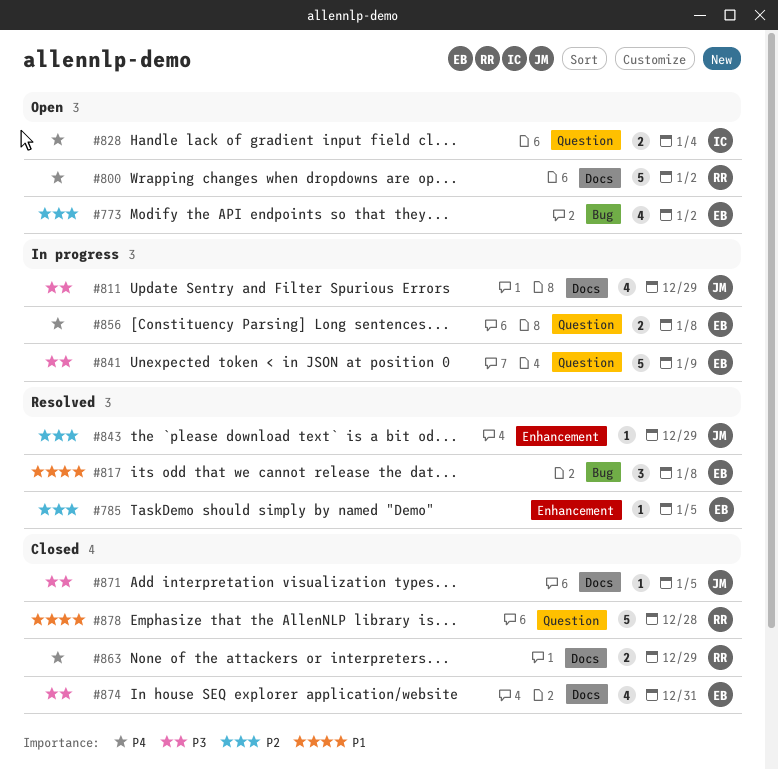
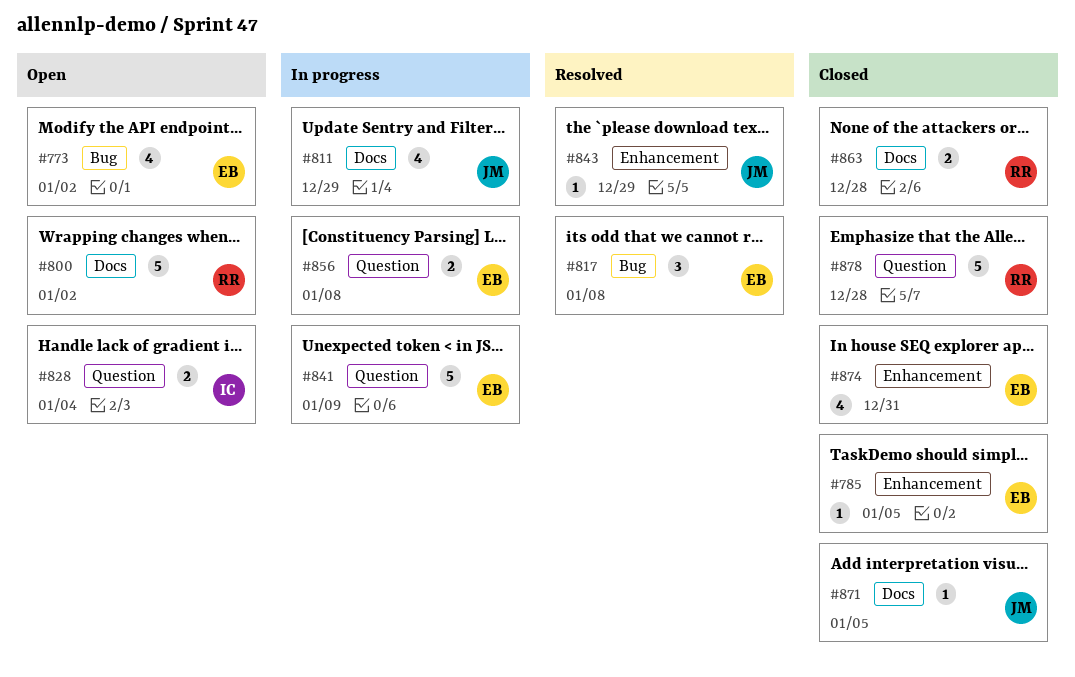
#785, status: Resolved -> Closed
#863, due: Dec 29 -> Dec 28
#874, label: Docs -> Enhancement

